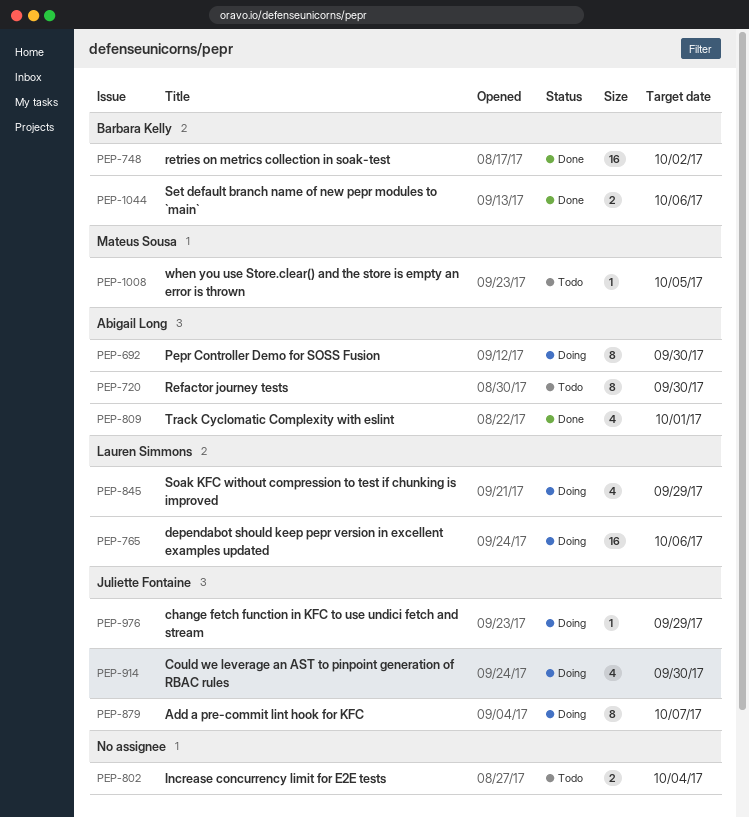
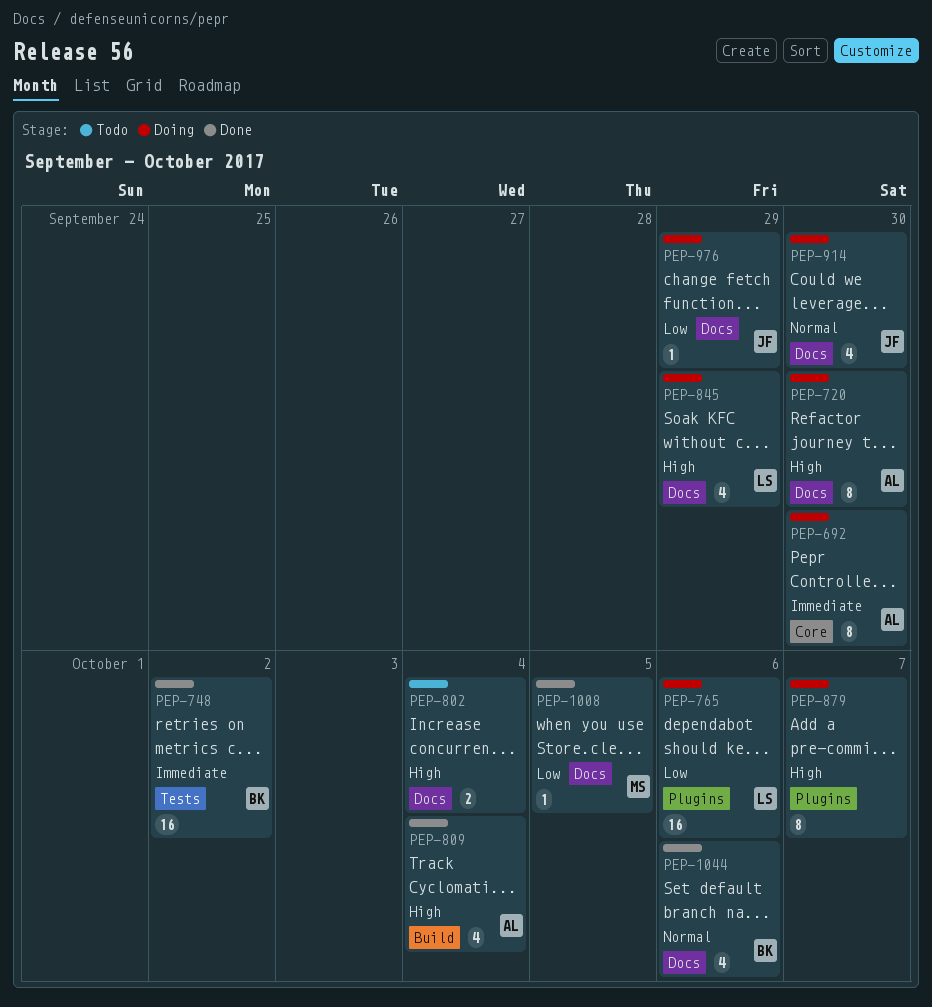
PEP-720, status: Todo -> Doing
PEP-809, due: Oct 1 -> Oct 4
PEP-879, owner: Juliette Fontaine -> none
PEP-1008, status: Todo -> Done
PEP-1044, estimate: 2 -> 4

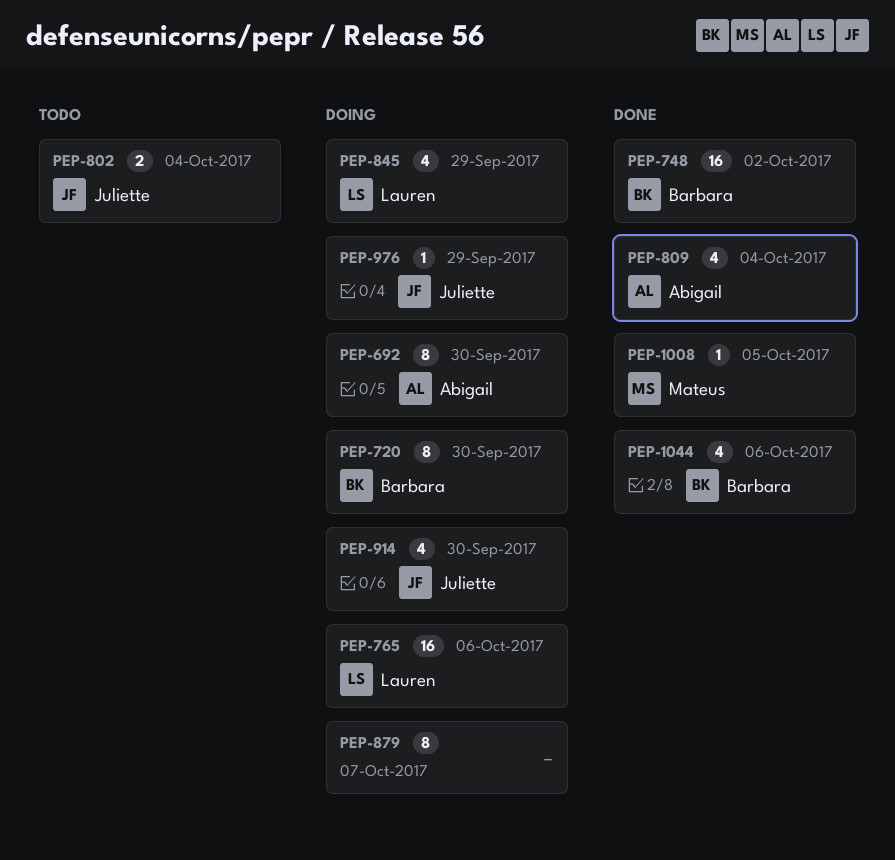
PEP-720, owner: Abigail -> Barbara
PEP-802, owner: none -> Juliette

